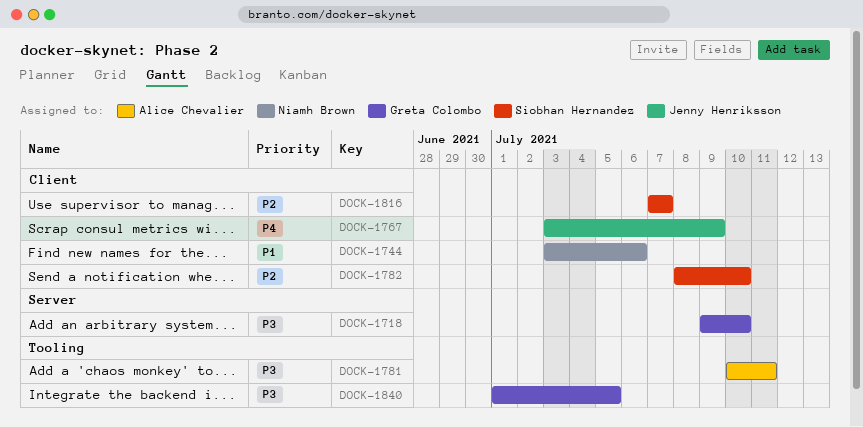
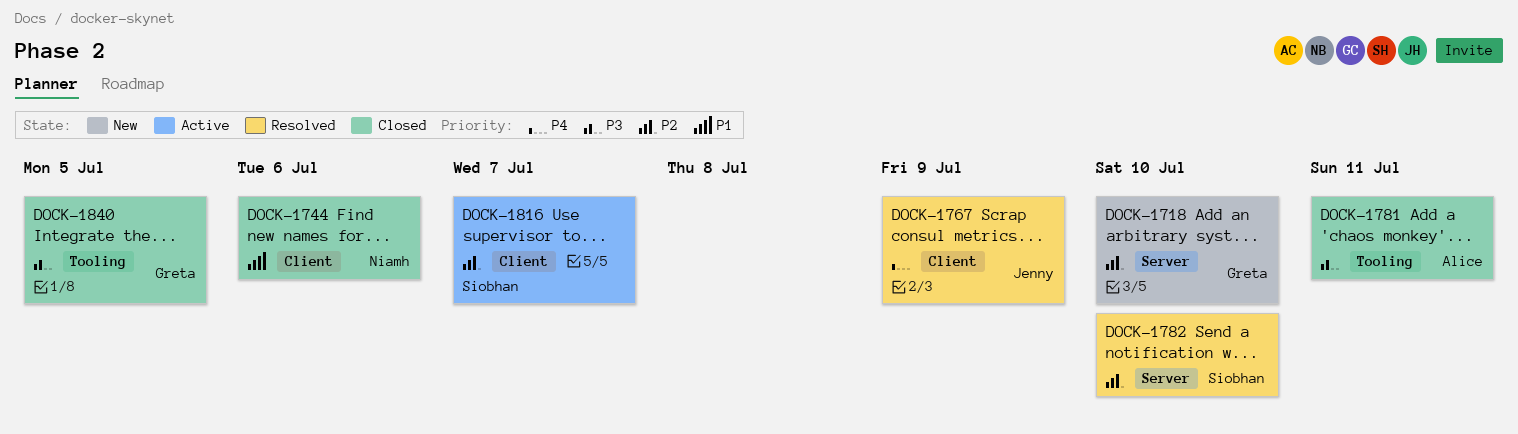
DOCK-1718, priority: P3 -> P2
DOCK-1782, label: Client -> Server

